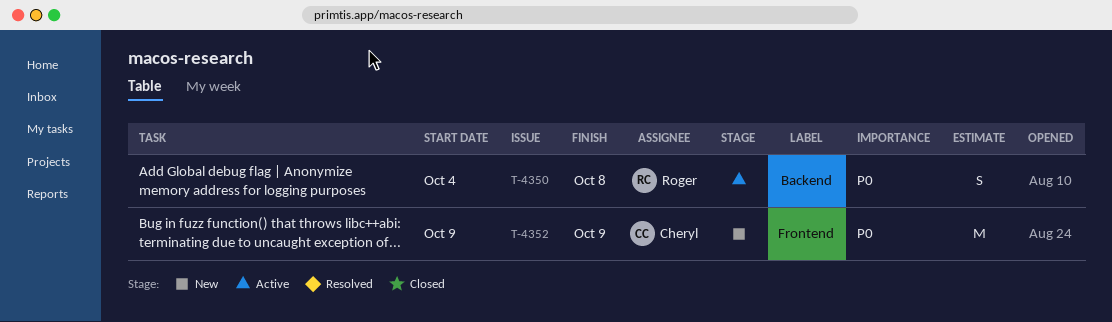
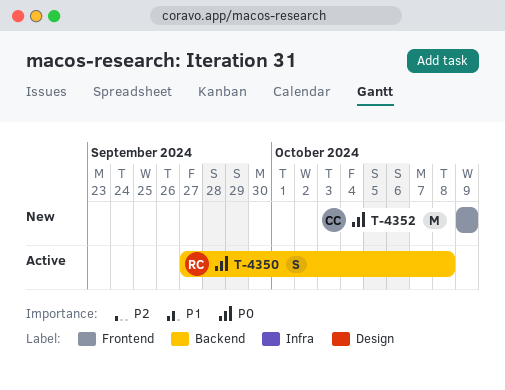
T-4350, start: Oct 4 -> Sep 27

